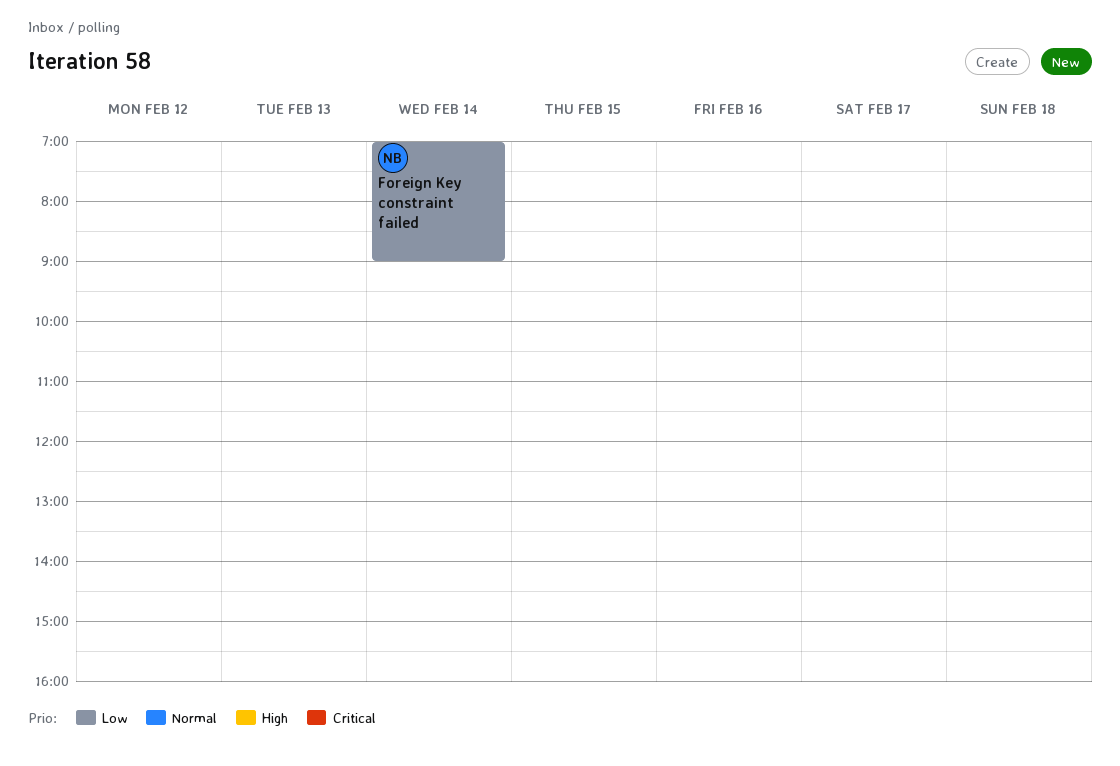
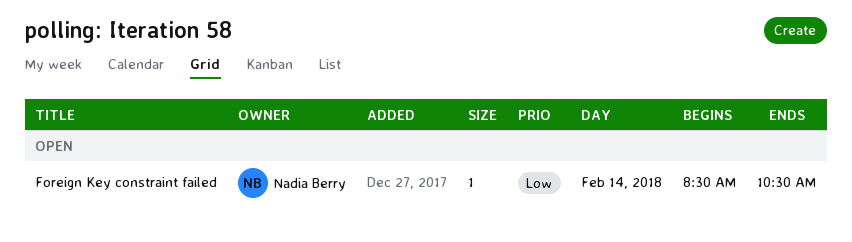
Foreign Key constraint failed, begins: 07:00 -> 08:30
Foreign Key constraint failed, ends: 09:00 -> 10:30

